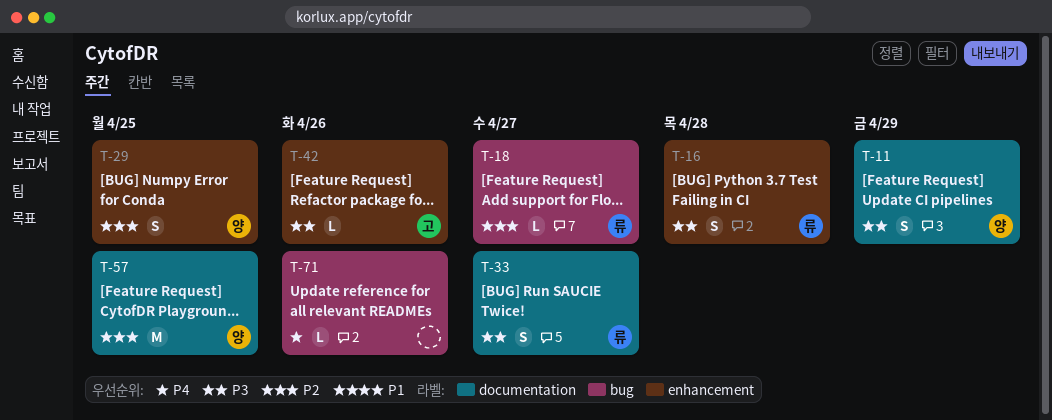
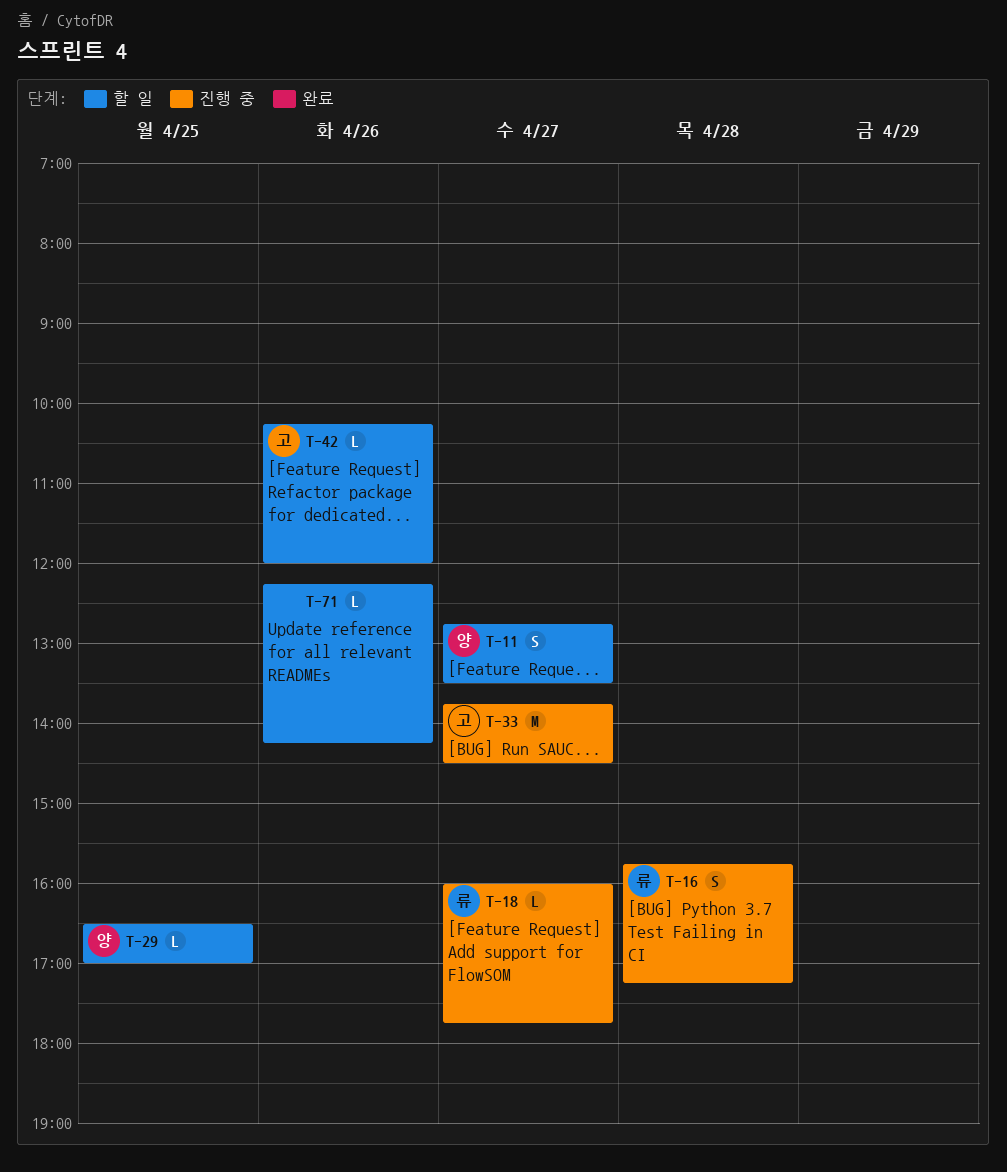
T-11, day: Apr 29 -> Apr 27
T-29, estimate: S -> L
T-33, owner: 류 -> 고
T-33, estimate: S -> M
T-57: present -> none

